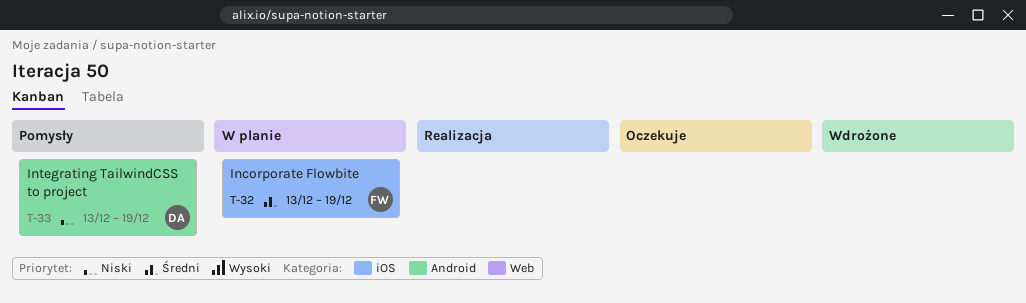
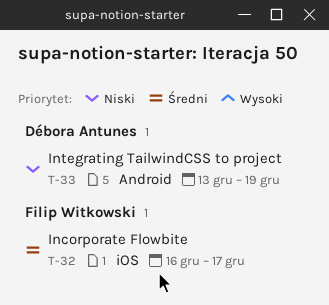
T-32, start: Dec 13 -> Dec 16
T-32, due: Dec 19 -> Dec 17

